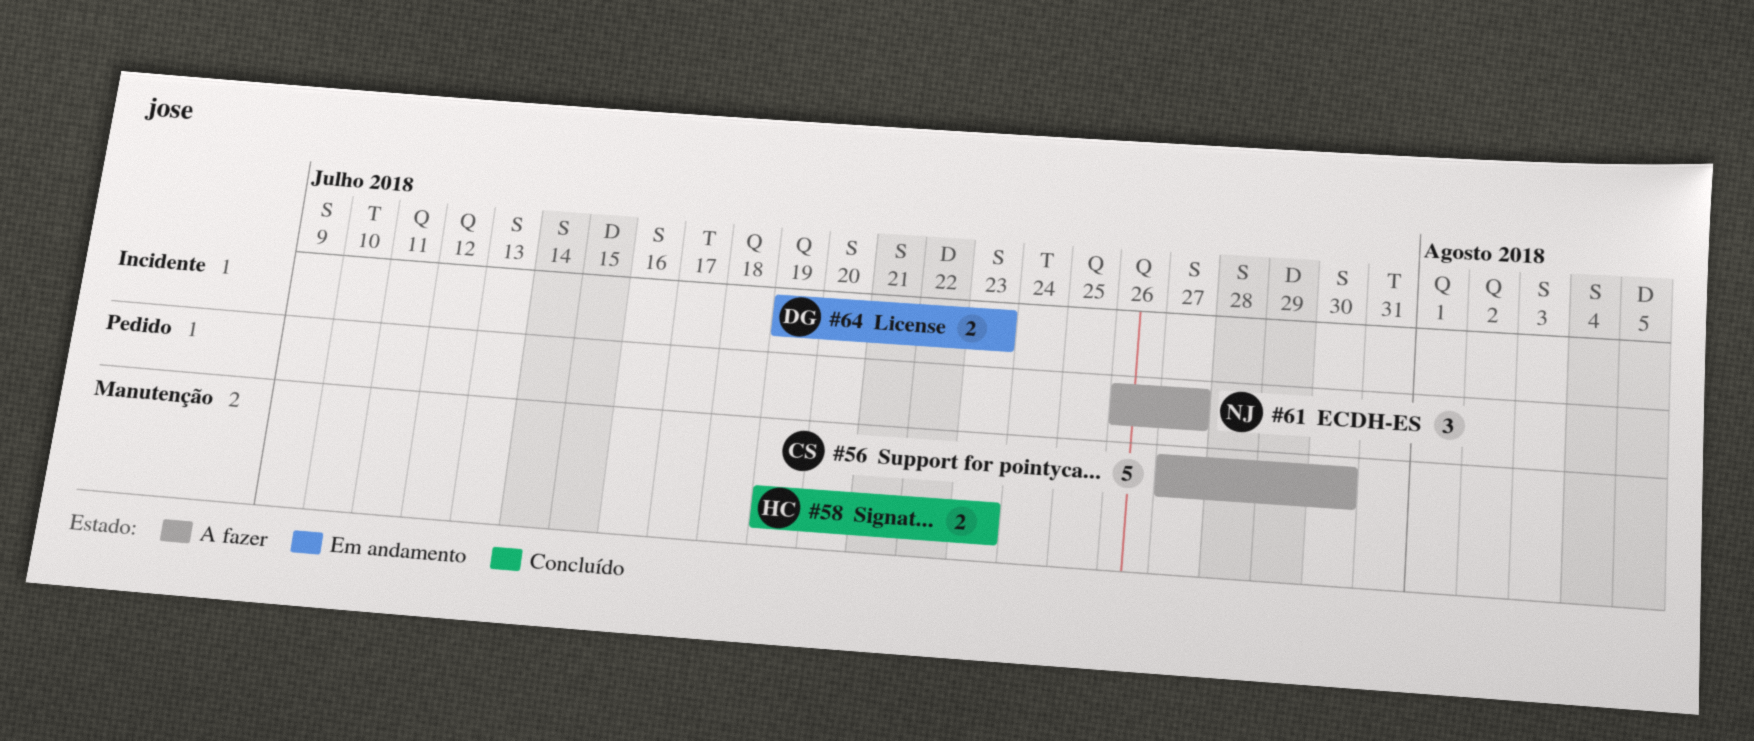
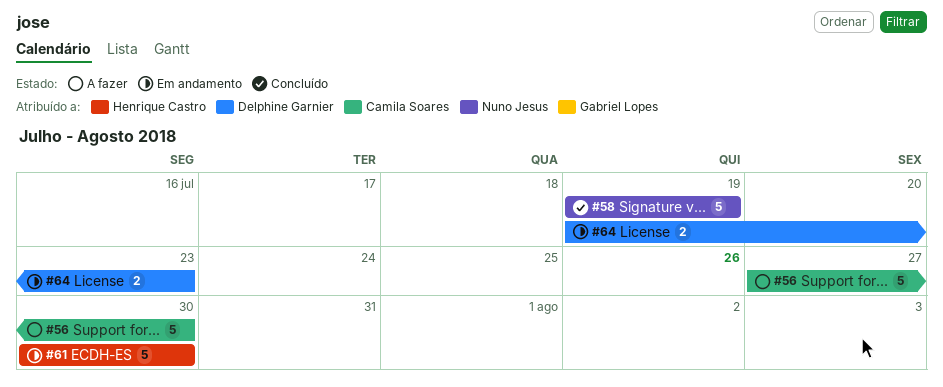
#58, owner: Henrique Castro -> Nuno Jesus
#58, estimate: 2 -> 5
#58, due: Jul 23 -> Jul 19
#61, status: A fazer -> Em andamento
#61, owner: Nuno Jesus -> Henrique Castro
#61, estimate: 3 -> 5
#61, start: Jul 26 -> Jul 30
#61, due: Jul 27 -> Jul 30

